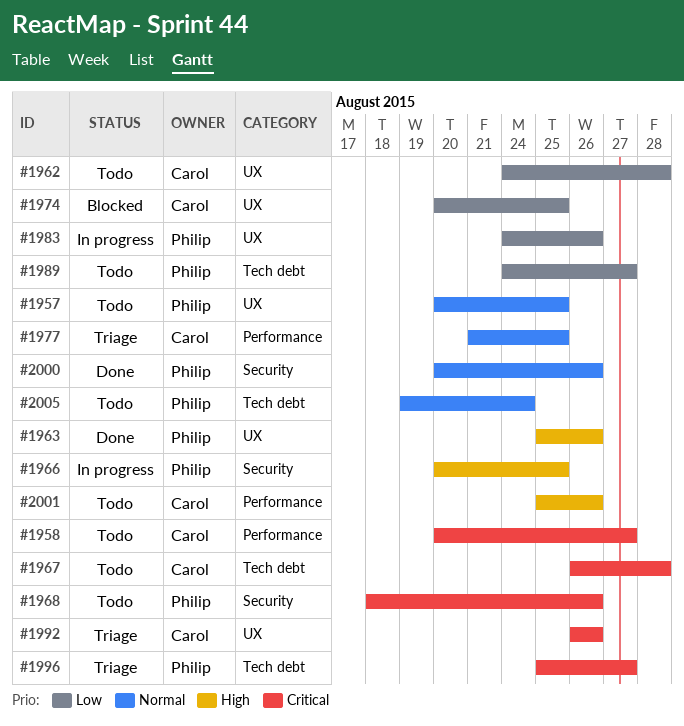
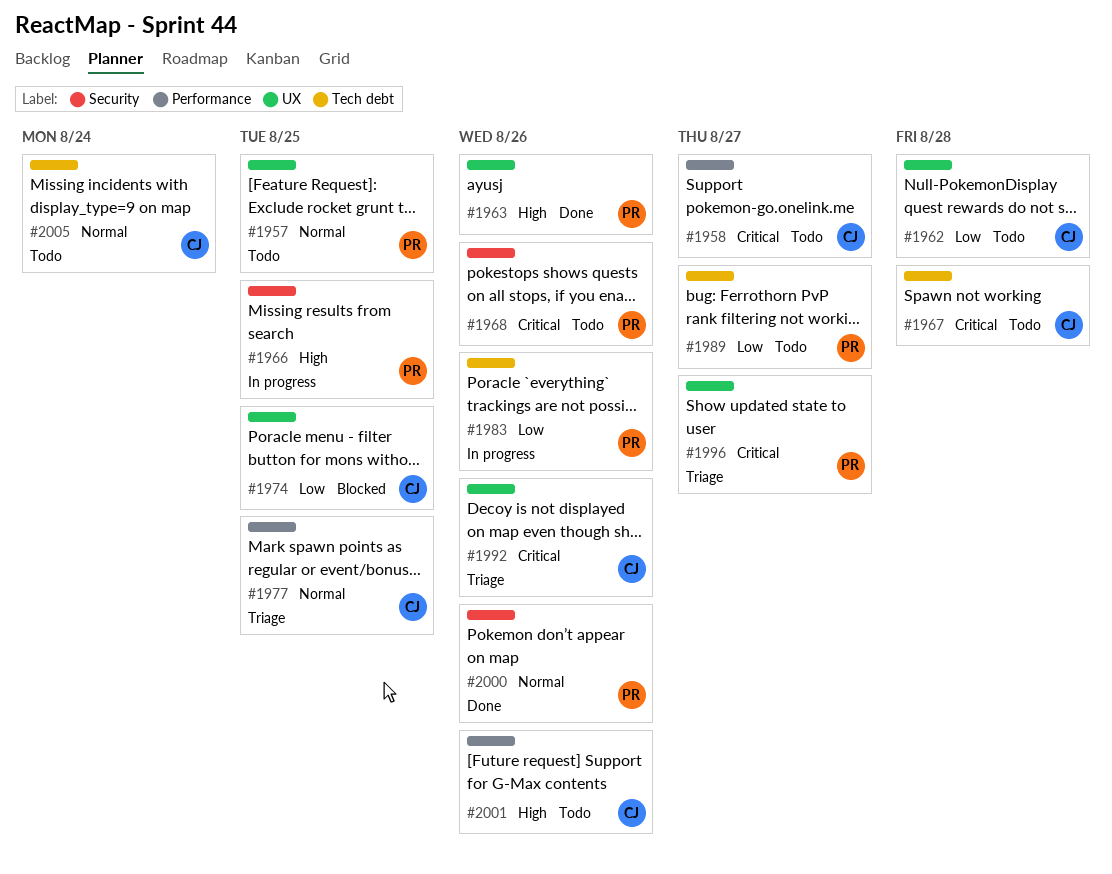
#1983, label: UX -> Tech debt
#1996, label: Tech debt -> UX
#2005, owner: Philip -> Carol

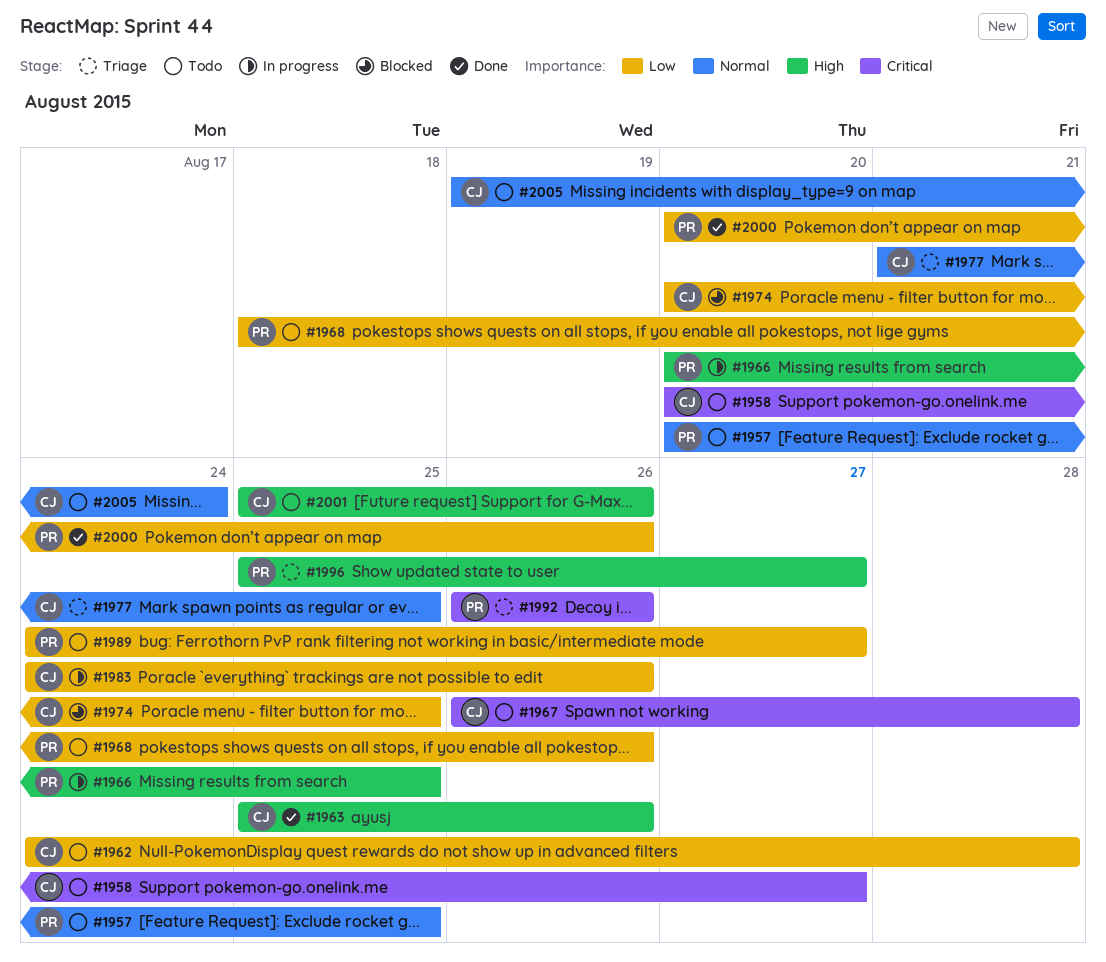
#1963, owner: PR -> CJ
#1968, priority: Critical -> Low
#1983, owner: PR -> CJ
#1992, owner: CJ -> PR
#1996, priority: Critical -> High
#2000, priority: Normal -> Low

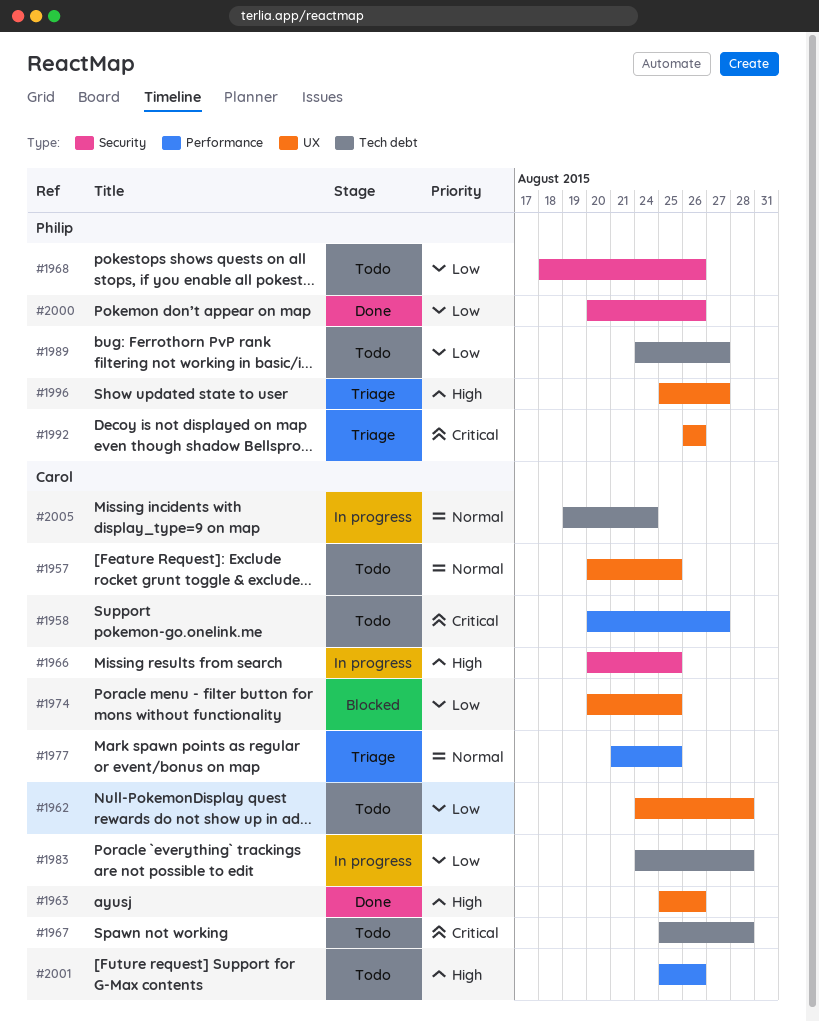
#1957, owner: Philip -> Carol
#1966, owner: Philip -> Carol
#1967, start: Aug 26 -> Aug 25
#1983, due: Aug 26 -> Aug 28
#2005, status: Todo -> In progress

